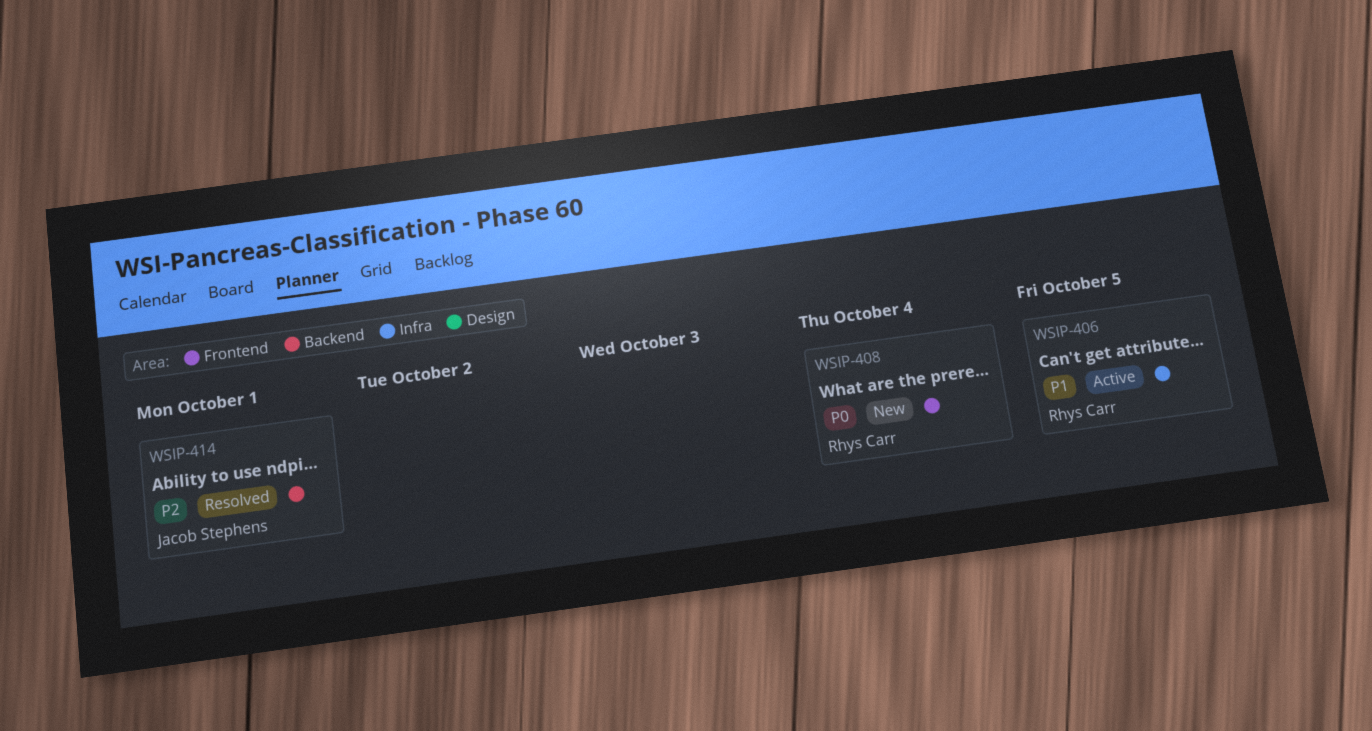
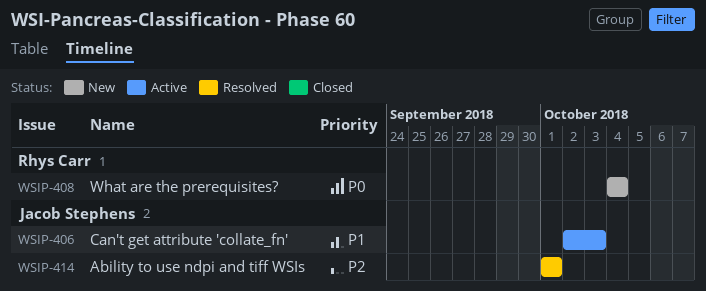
WSIP-406, owner: Rhys Carr -> Jacob Stephens
WSIP-406, due: Oct 5 -> Oct 3

